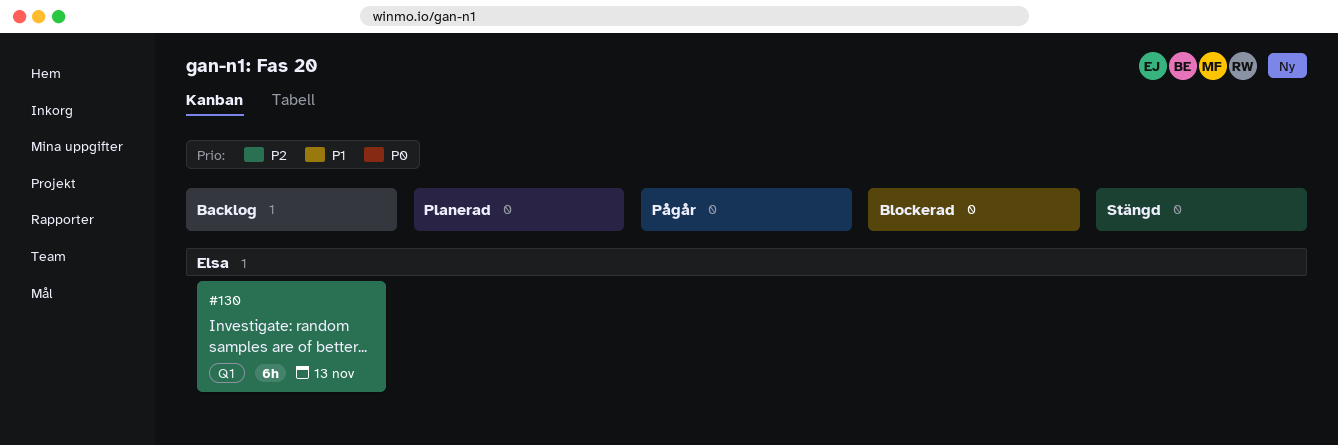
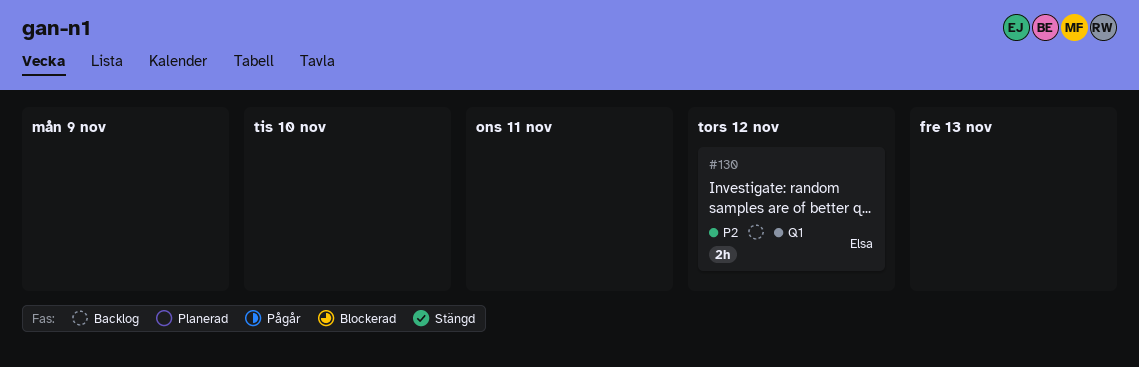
#130, estimate: 6h -> 2h
#130, due: Nov 13 -> Nov 12

